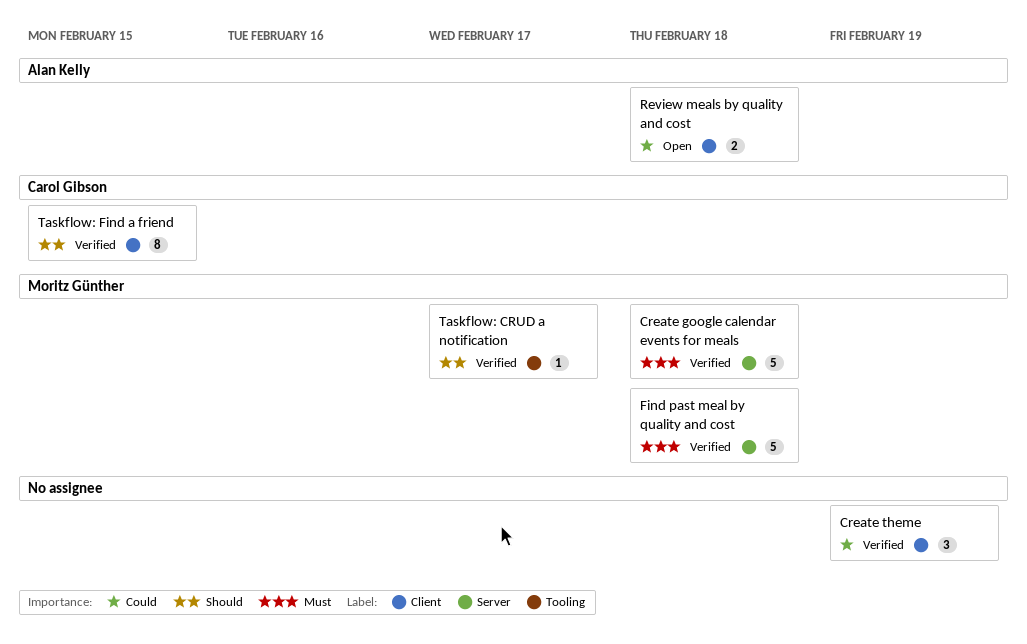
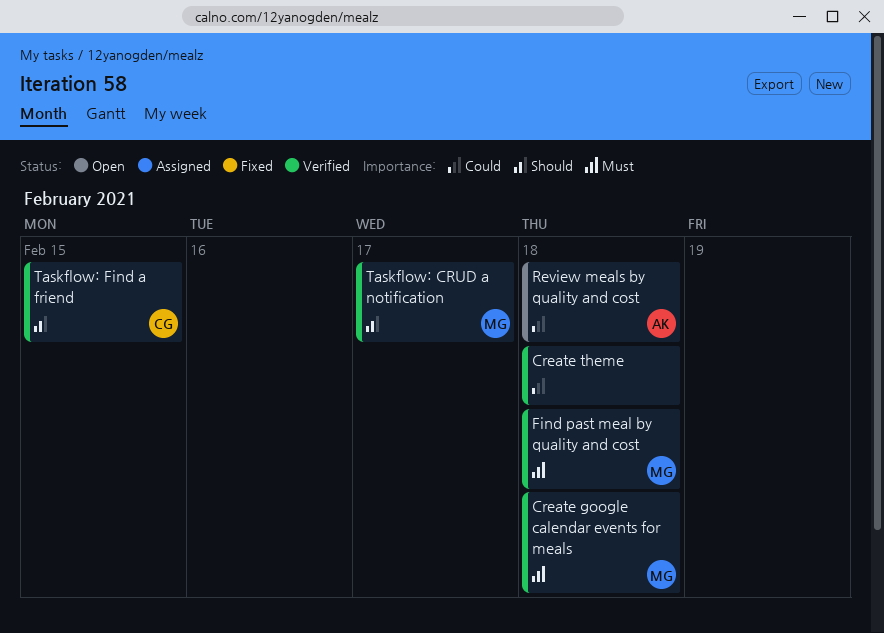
Create theme, due: Feb 19 -> Feb 18

